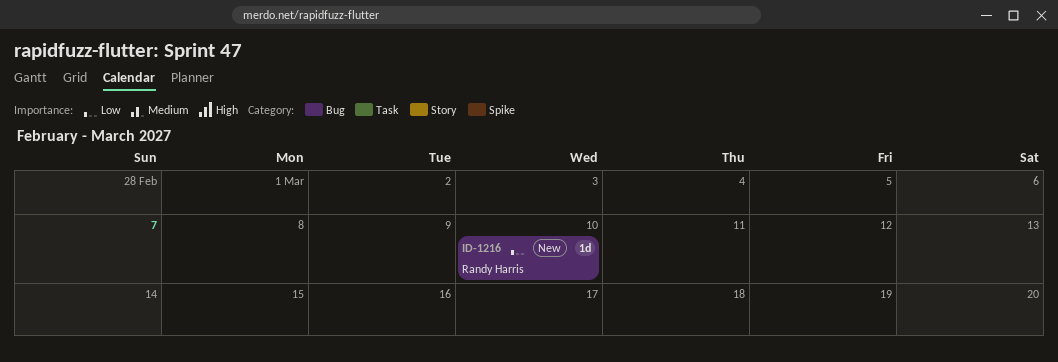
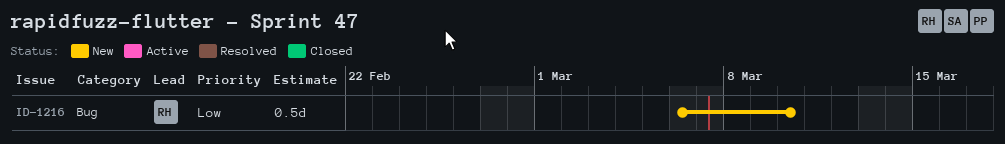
ID-1216, estimate: 1d -> 0.5d

